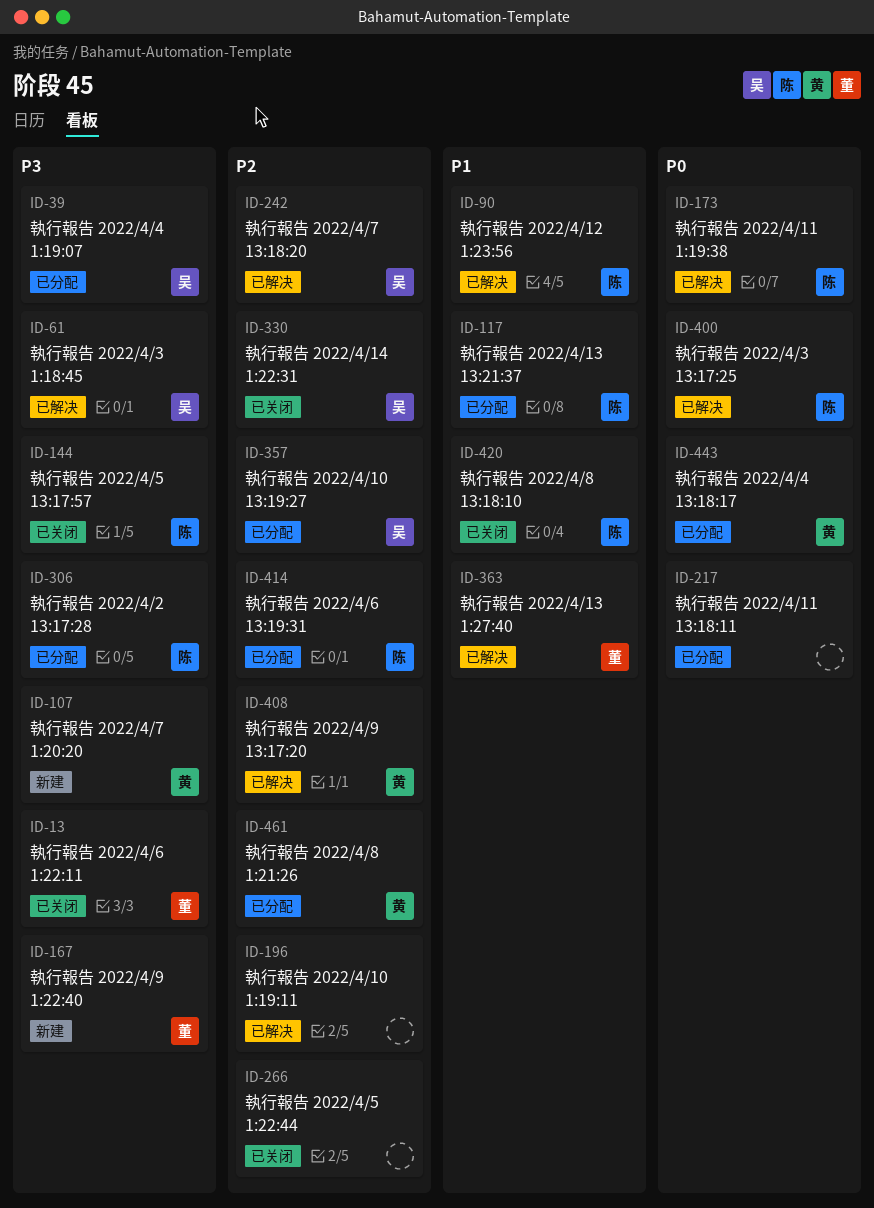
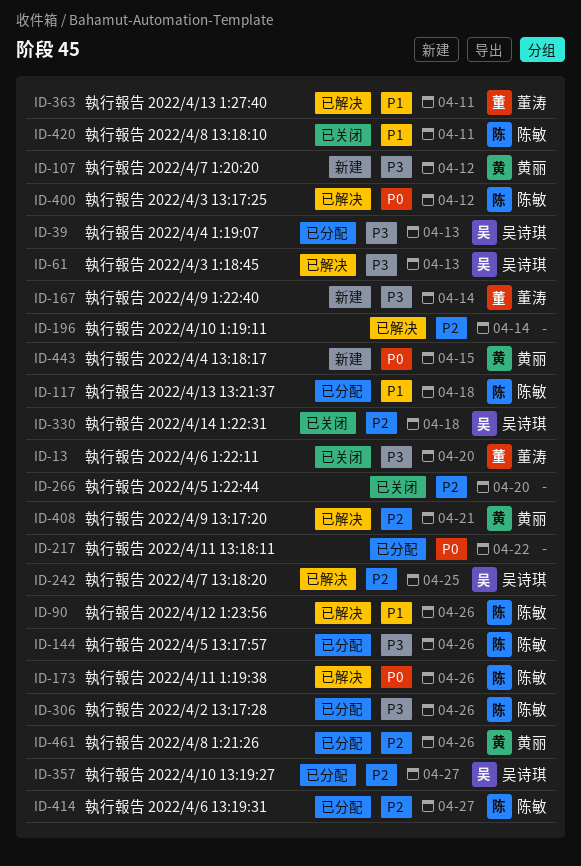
ID-144, status: 已关闭 -> 已分配
ID-443, status: 已分配 -> 新建

